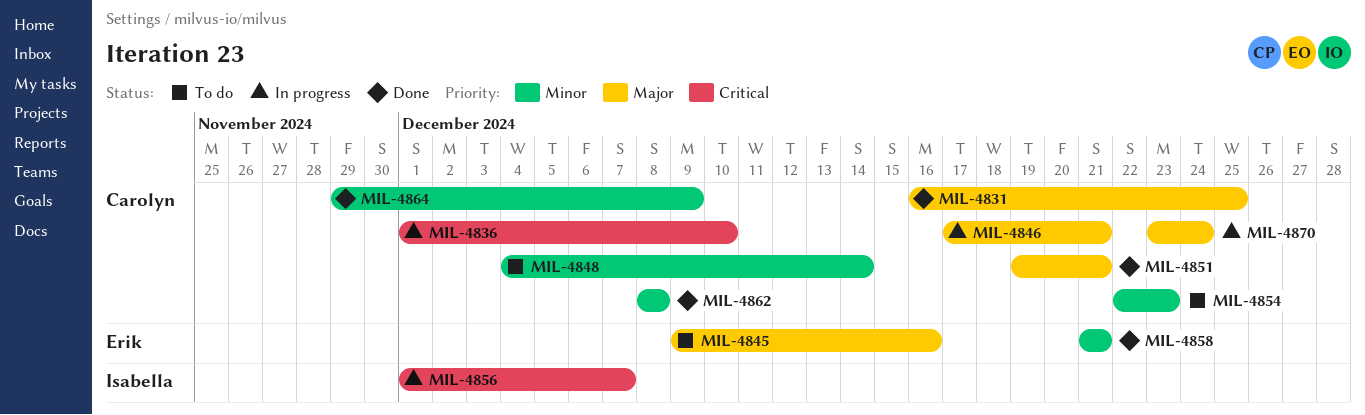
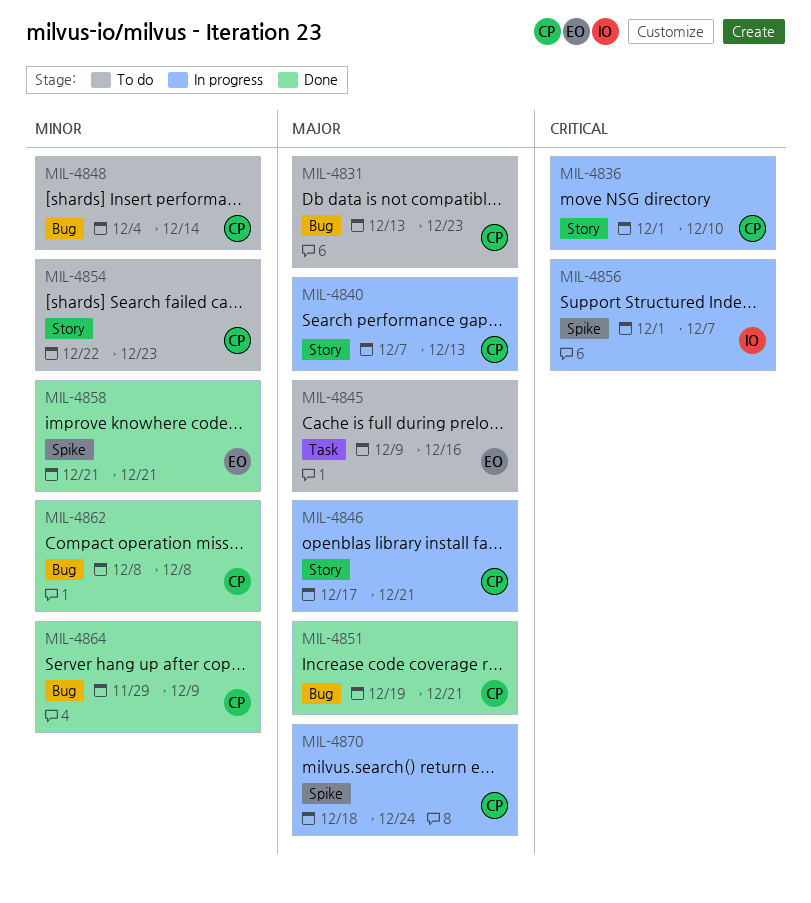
MIL-4831, status: Done -> To do
MIL-4831, start: Dec 16 -> Dec 13
MIL-4831, due: Dec 25 -> Dec 23
MIL-4840: none -> present
MIL-4870, start: Dec 23 -> Dec 18

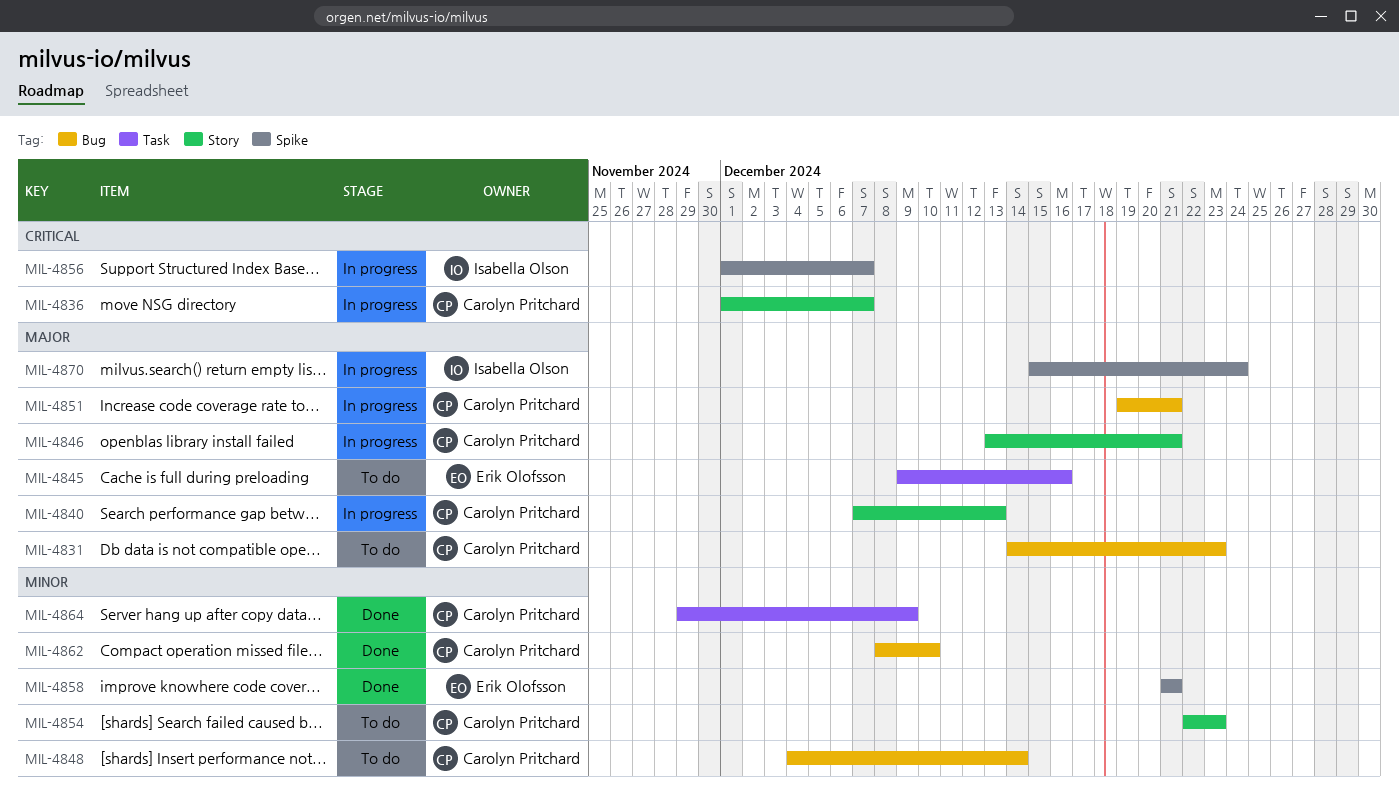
MIL-4831, start: Dec 13 -> Dec 14
MIL-4836, due: Dec 10 -> Dec 7
MIL-4846, start: Dec 17 -> Dec 13
MIL-4851, status: Done -> In progress
MIL-4862, due: Dec 8 -> Dec 10
MIL-4864, label: Bug -> Task
MIL-4870, owner: Carolyn Pritchard -> Isabella Olson
MIL-4870, start: Dec 18 -> Dec 15

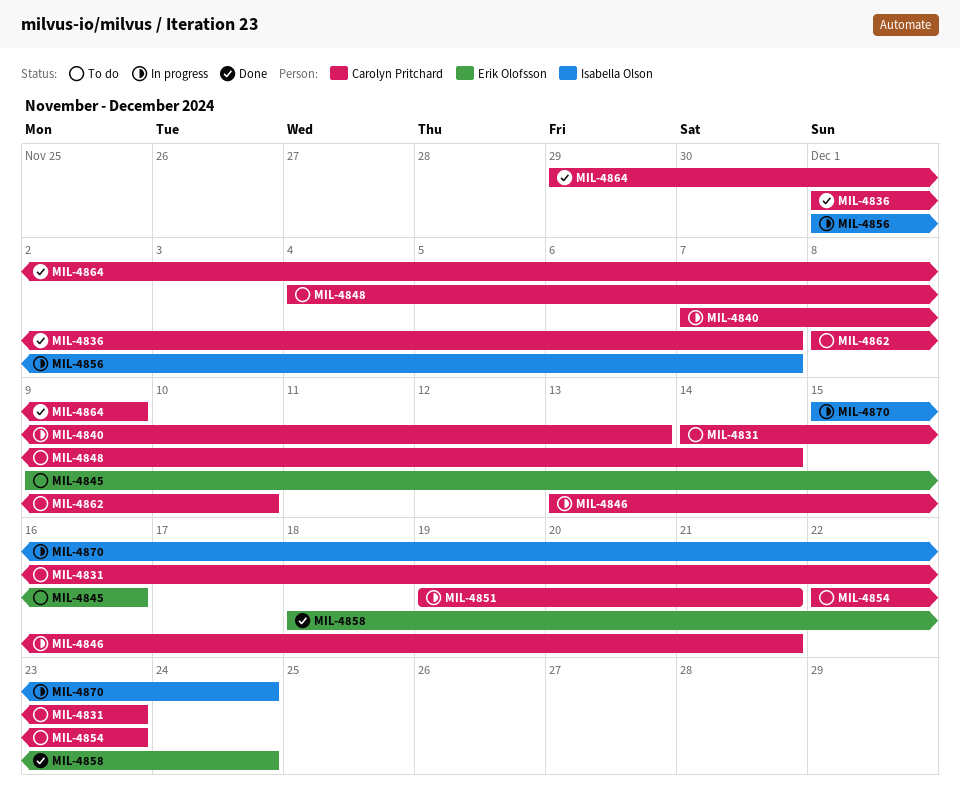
MIL-4836, status: In progress -> Done
MIL-4858, start: Dec 21 -> Dec 18
MIL-4858, due: Dec 21 -> Dec 24
MIL-4862, status: Done -> To do

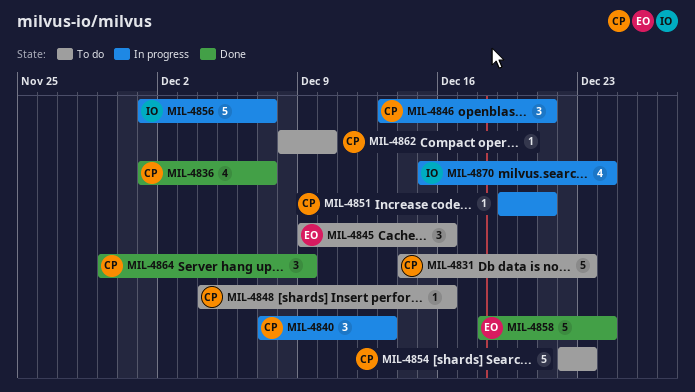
MIL-4848, due: Dec 14 -> Dec 16

